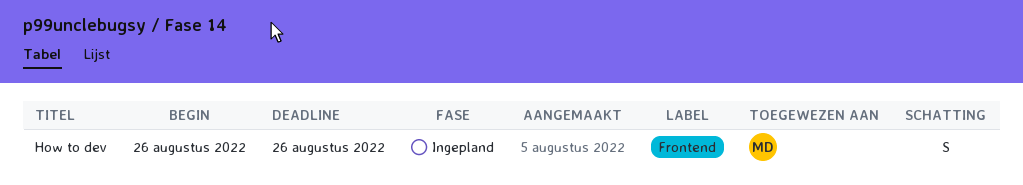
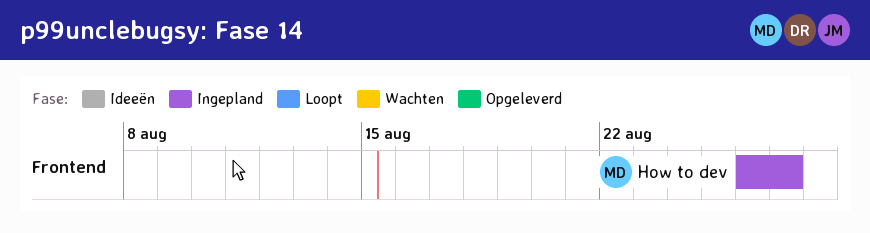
How to dev, due: Aug 26 -> Aug 27

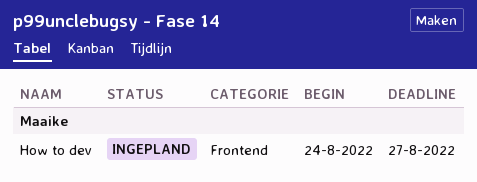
How to dev, start: Aug 26 -> Aug 24

